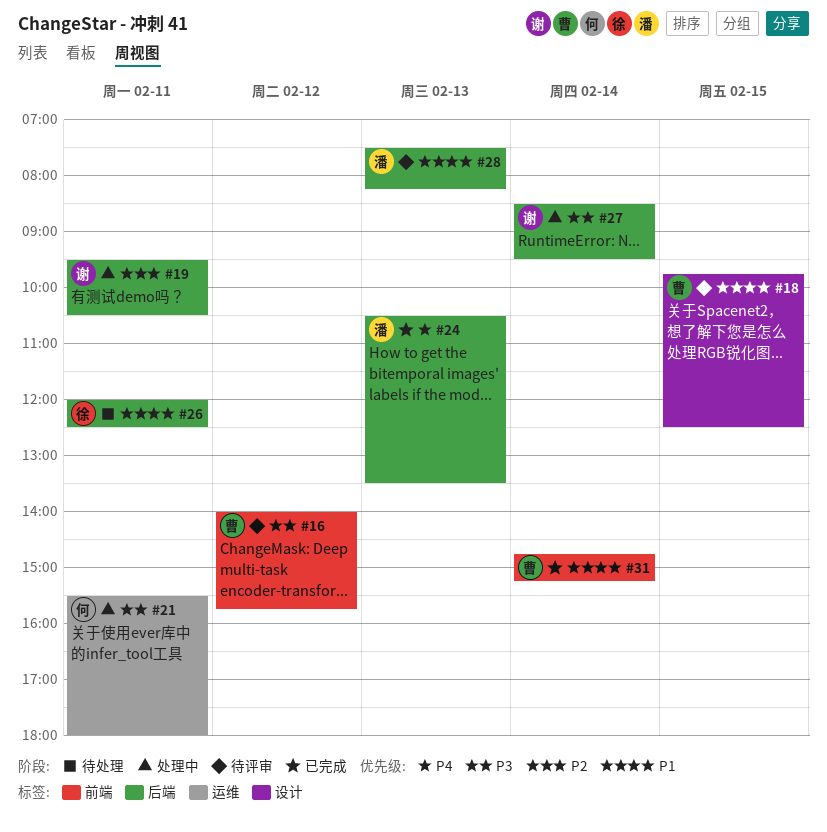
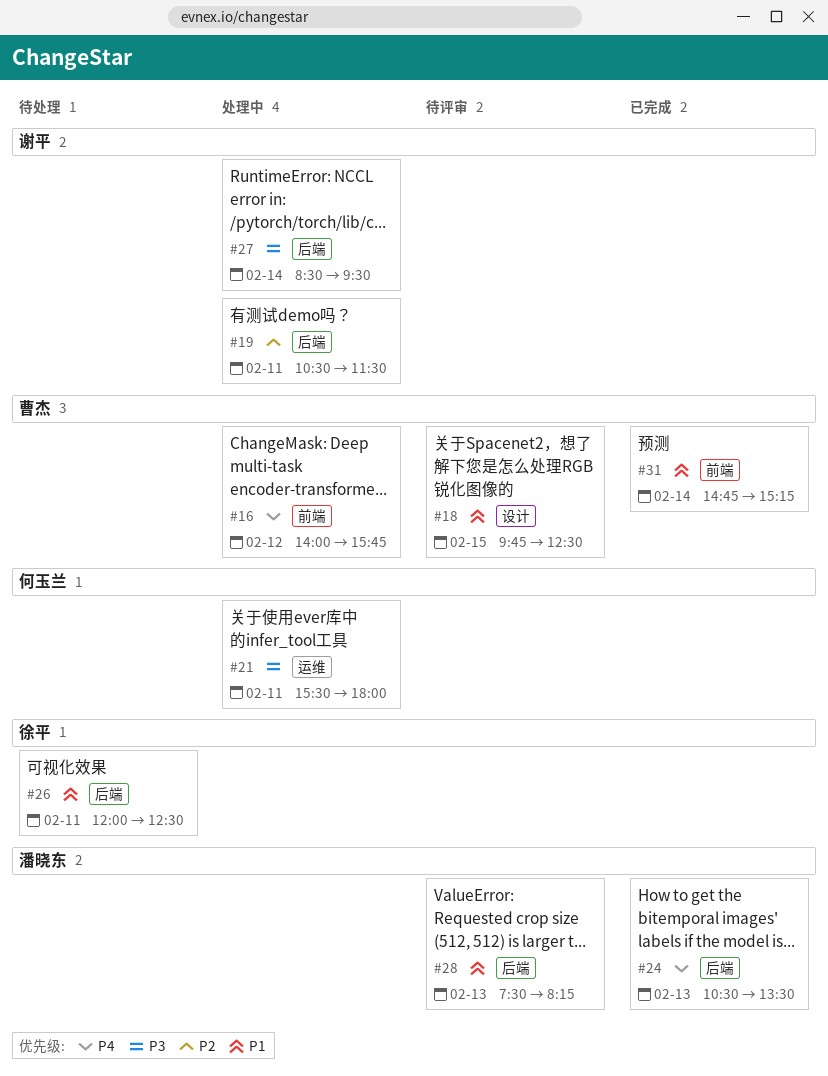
#16, status: 待评审 -> 处理中
#16, priority: P3 -> P4
#19, begins: 09:30 -> 10:30
#19, ends: 10:30 -> 11:30

